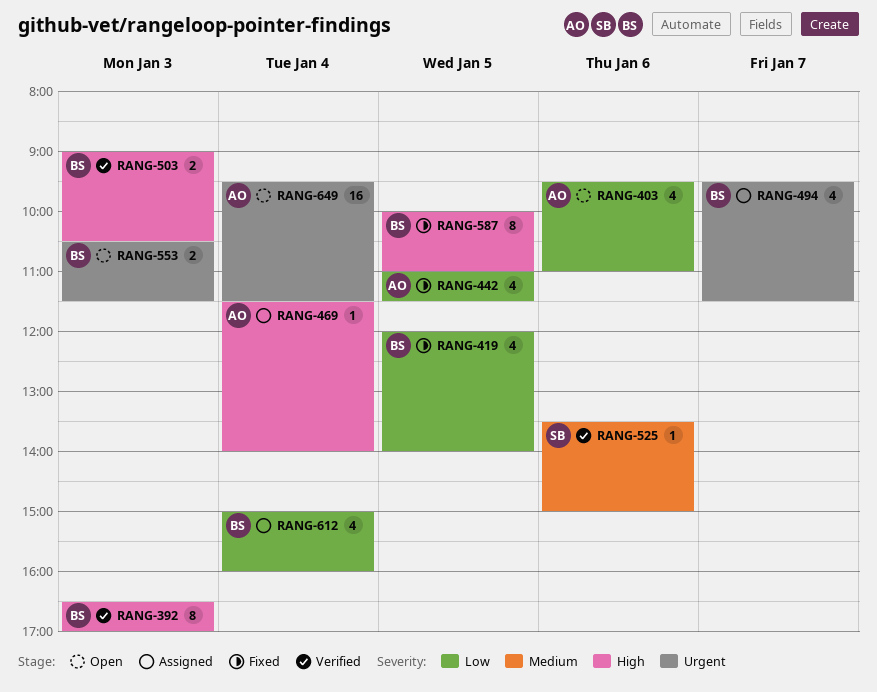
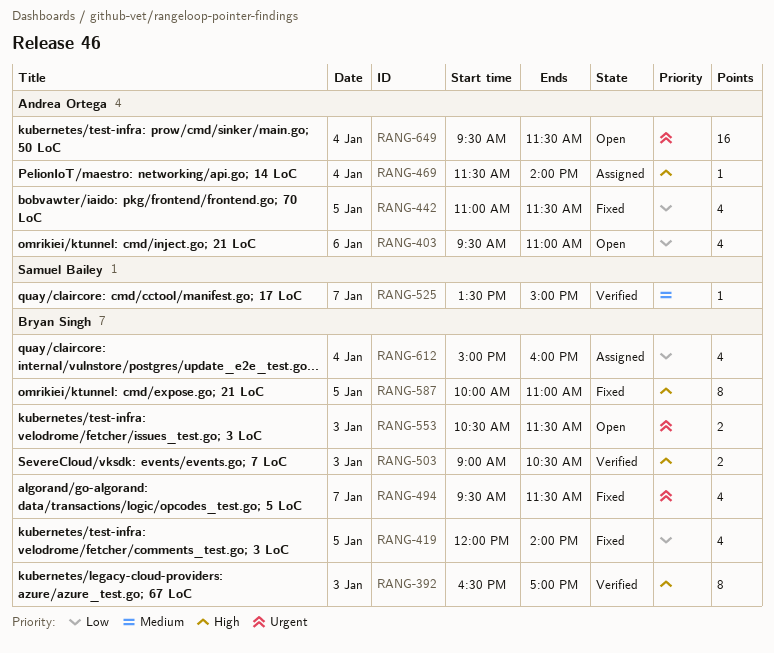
RANG-494, status: Assigned -> Fixed
RANG-525, day: Jan 6 -> Jan 7

